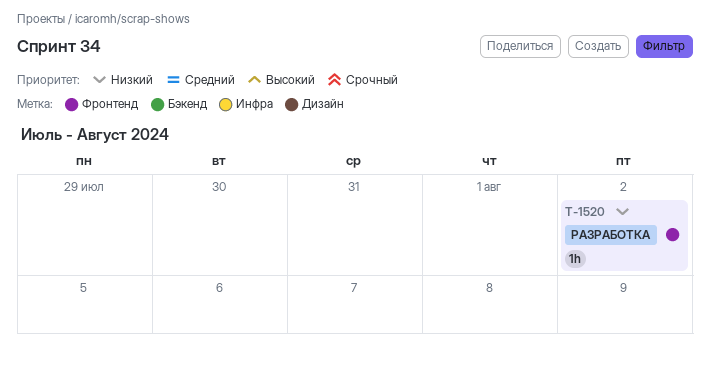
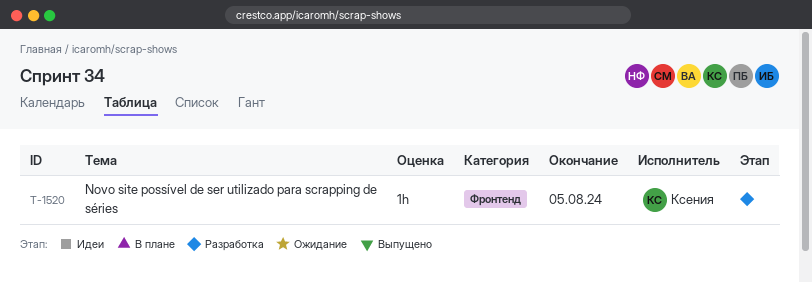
T-1520, due: Aug 2 -> Aug 5

